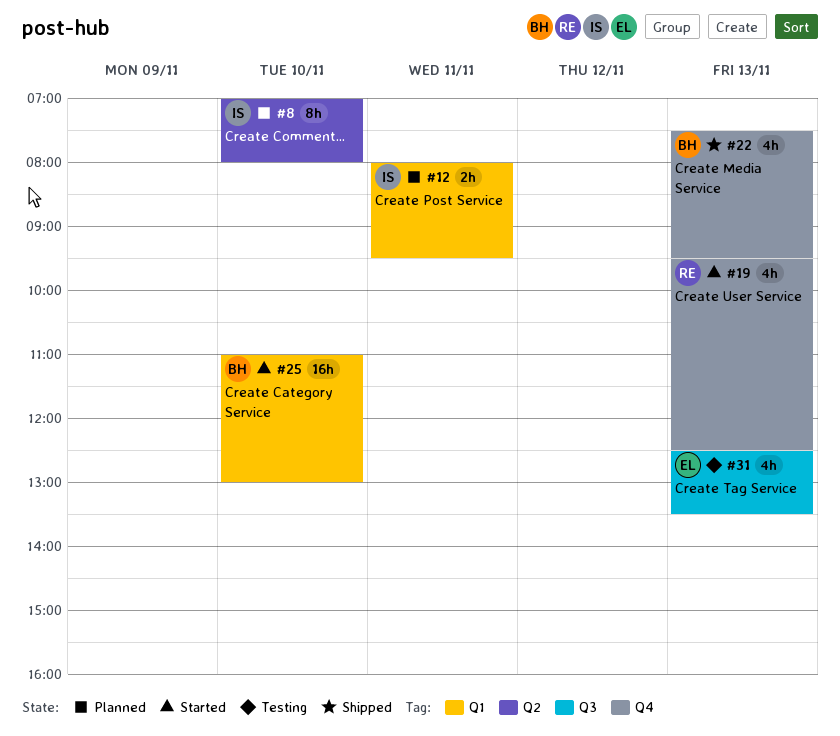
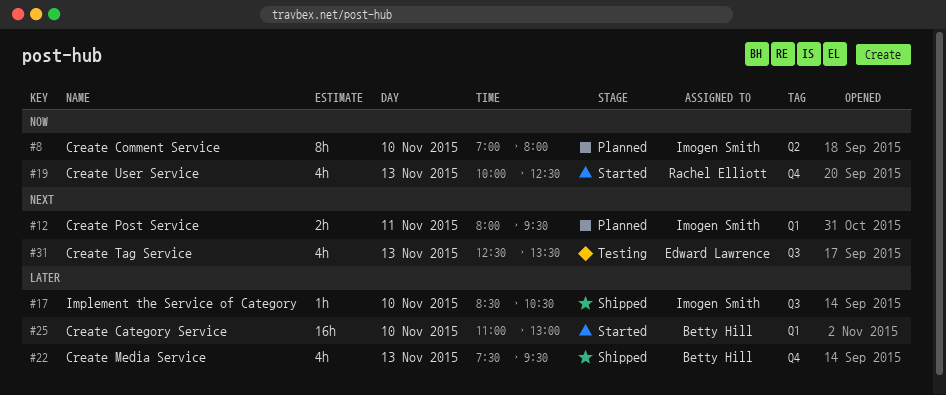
#17: none -> present
#19, begins: 09:30 -> 10:00

